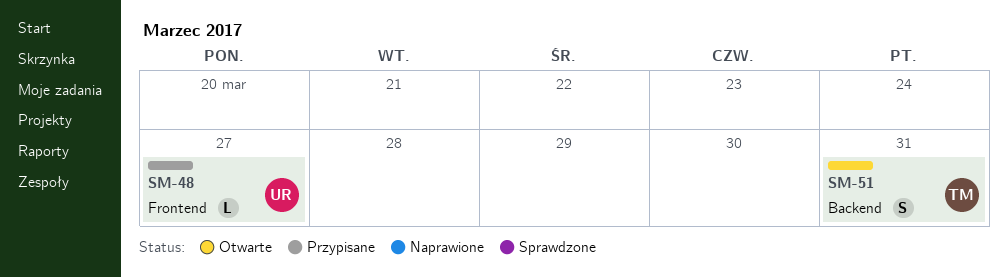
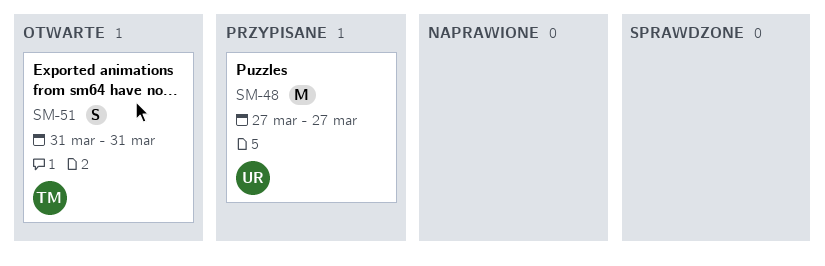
SM-48, estimate: L -> M

